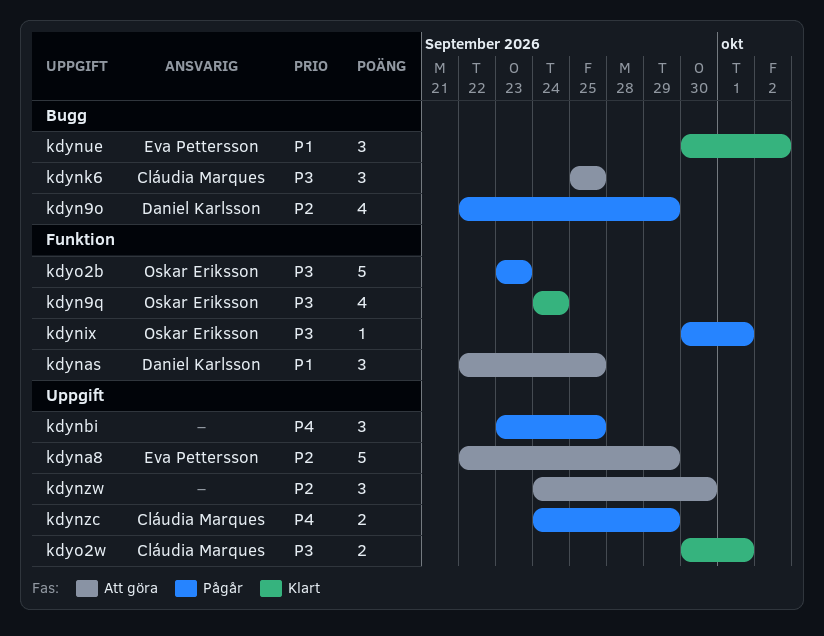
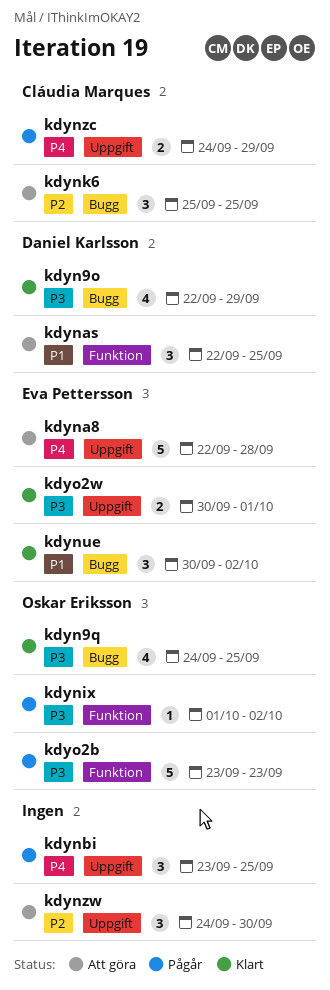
kdyn9o, status: Pågår -> Klart
kdyn9o, priority: P2 -> P3
kdyn9q, label: Funktion -> Bugg
kdyn9q, due: Sep 24 -> Sep 25
kdyna8, priority: P2 -> P4
kdyna8, due: Sep 29 -> Sep 28
kdynix, start: Sep 30 -> Oct 1
kdynix, due: Oct 1 -> Oct 2
kdynk6, priority: P3 -> P2
kdyo2w, owner: Cláudia Marques -> Eva Pettersson

